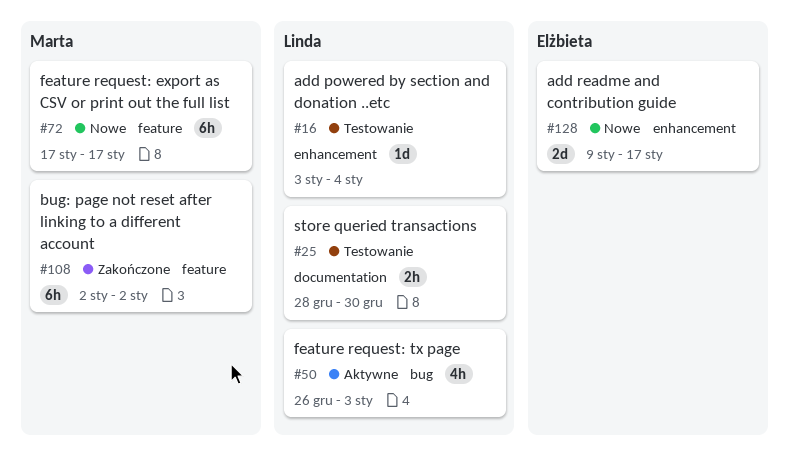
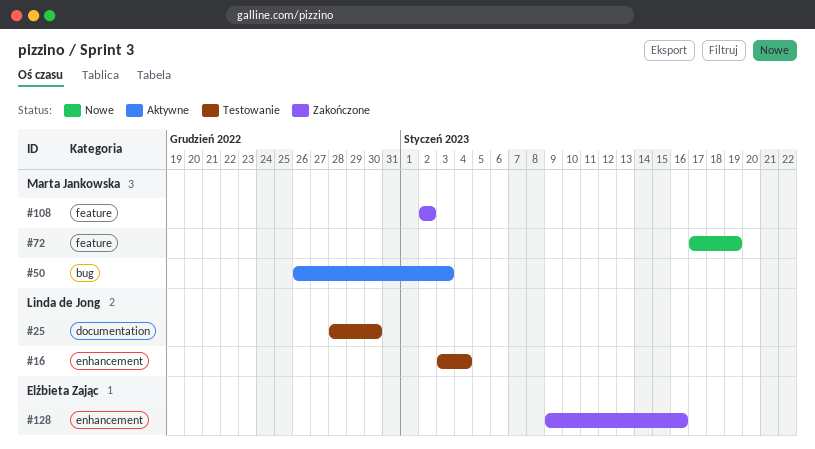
#50, owner: Linda de Jong -> Marta Jankowska
#72, due: Jan 17 -> Jan 19
#128, status: Nowe -> Zakończone
#128, due: Jan 17 -> Jan 16

